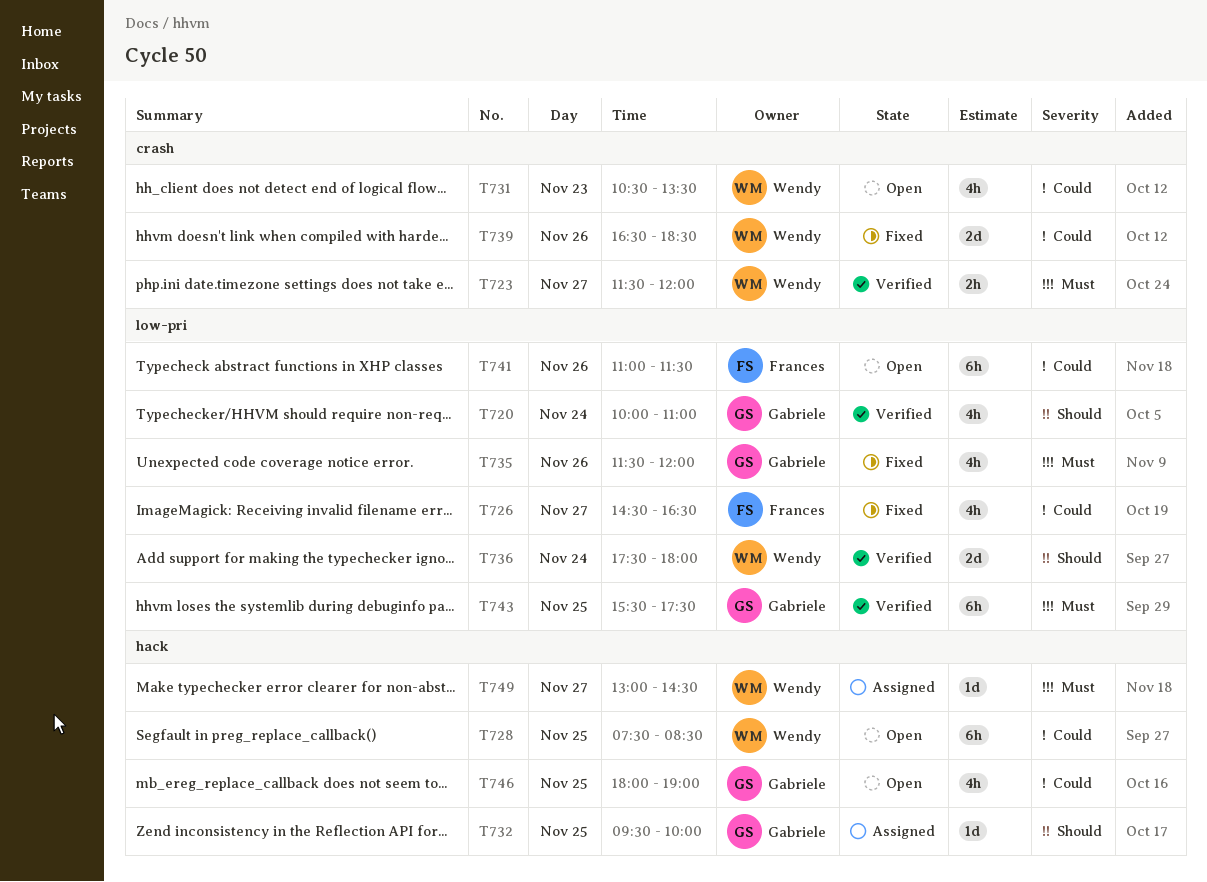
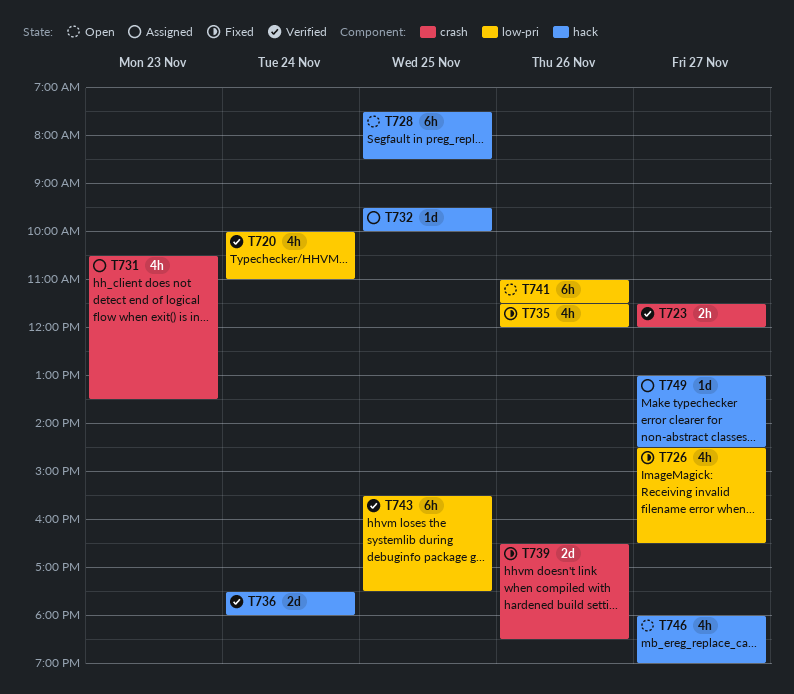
T731, status: Open -> Assigned
T736, label: low-pri -> hack
T746, day: Nov 25 -> Nov 27

